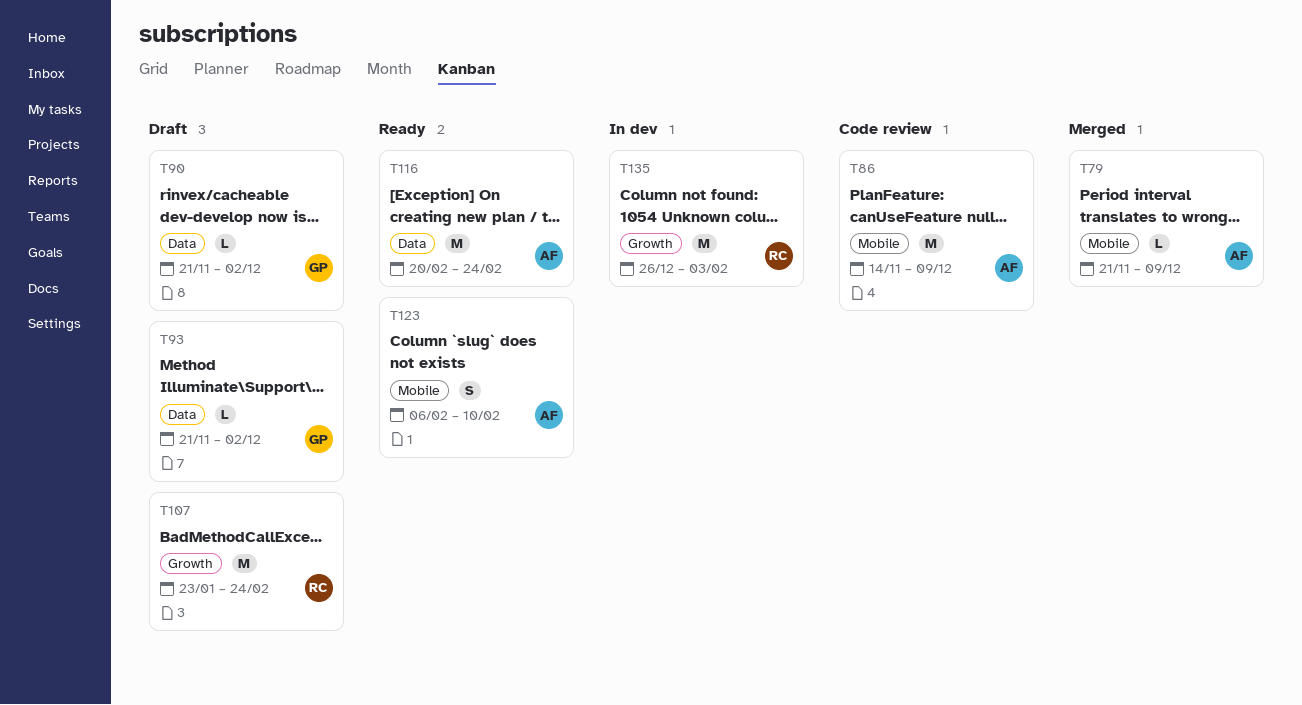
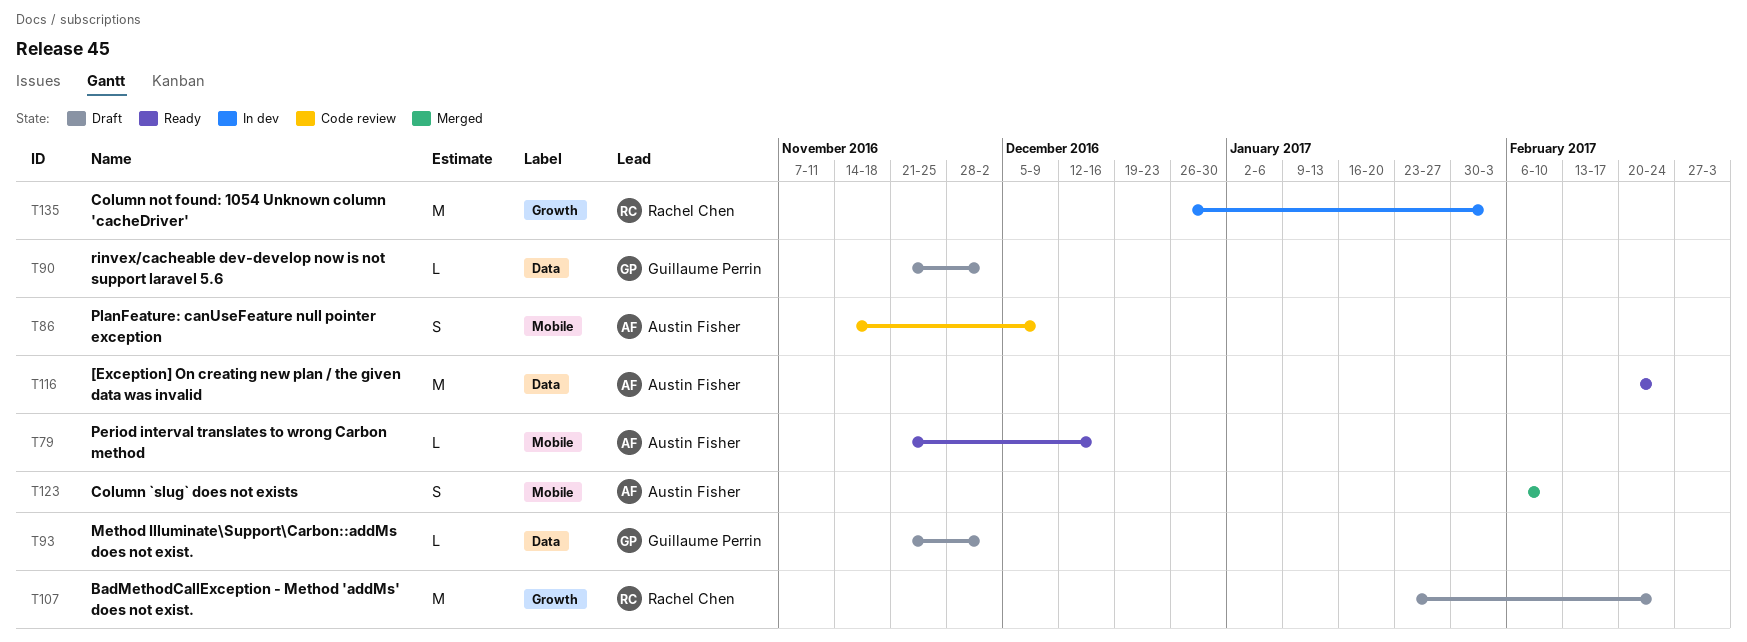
T79, status: Merged -> Ready
T79, due: Dec 9 -> Dec 16
T86, estimate: M -> S
T123, status: Ready -> Merged

